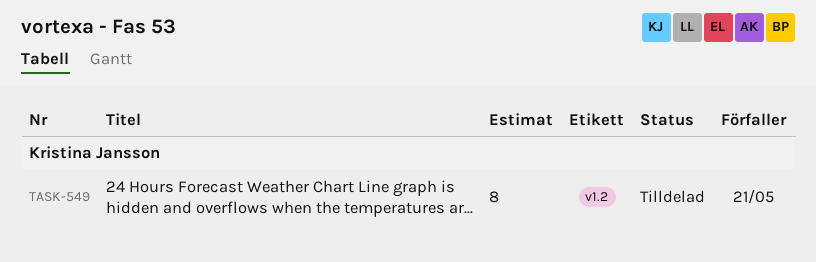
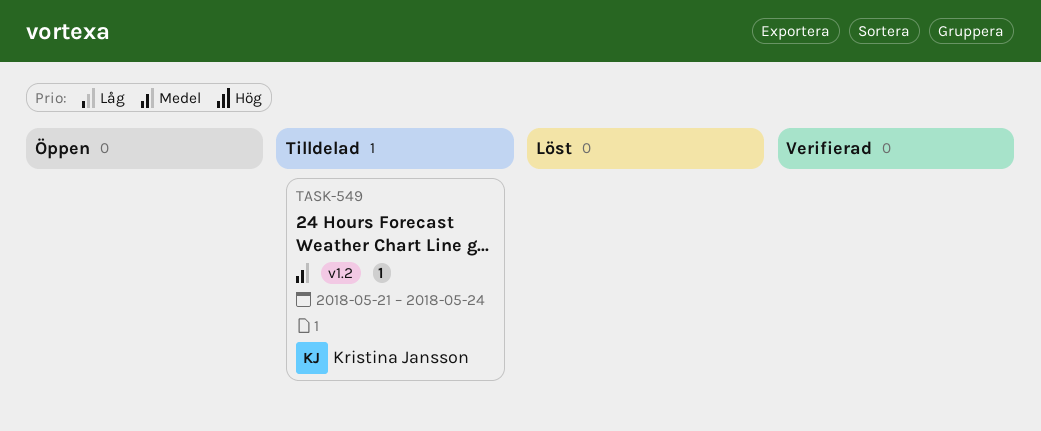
TASK-549, estimate: 8 -> 1
TASK-549, due: May 21 -> May 24

